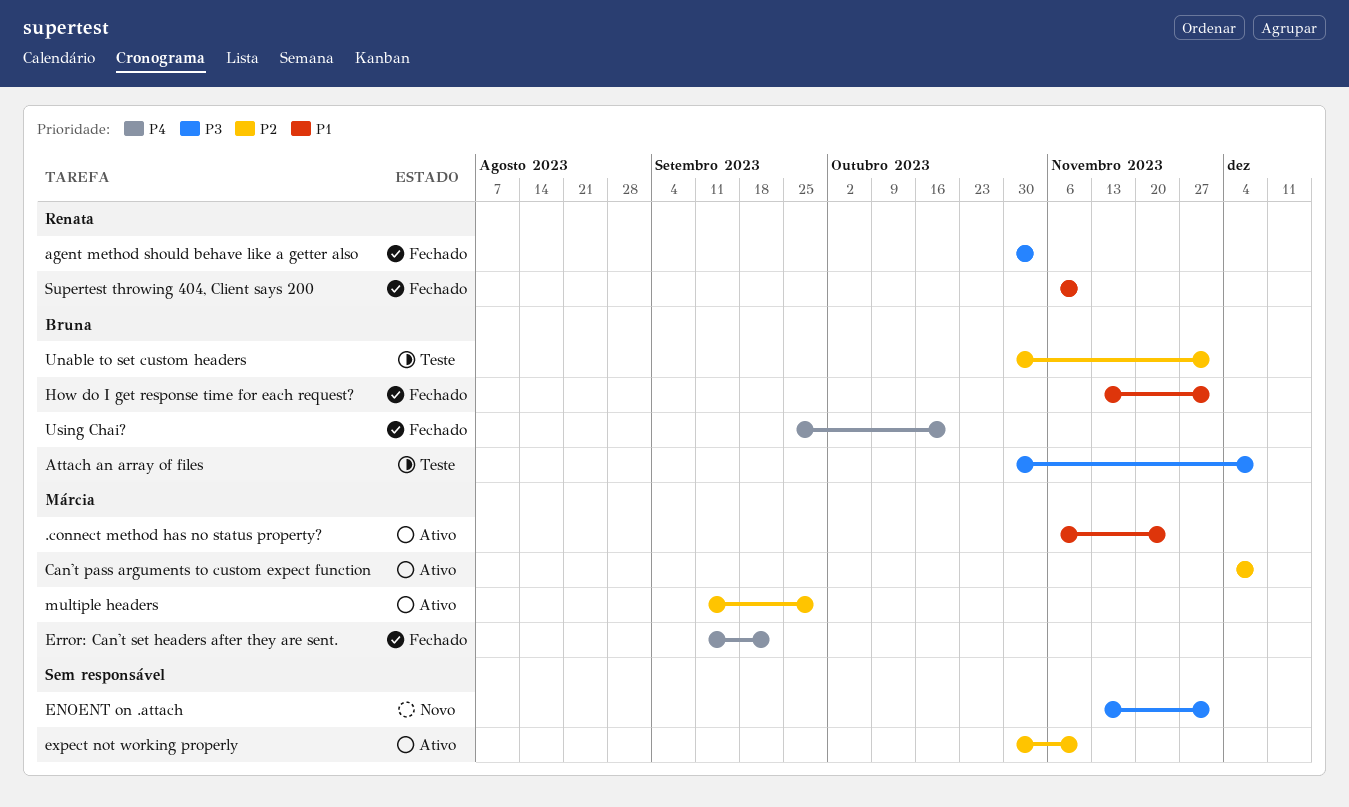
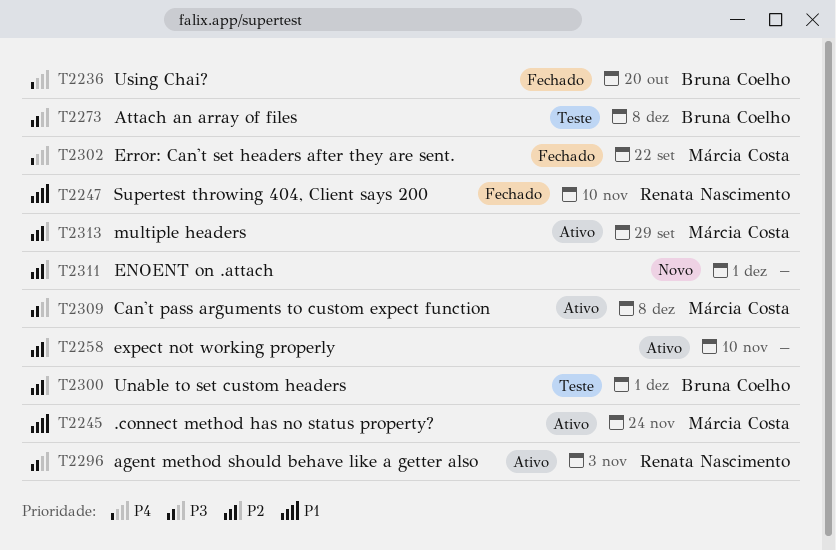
agent method should behave like a getter also, status: Fechado -> Ativo
Can't pass arguments to custom expect function, priority: P2 -> P3
ENOENT on .attach, priority: P3 -> P2
How do I get response time for each request?: present -> none

